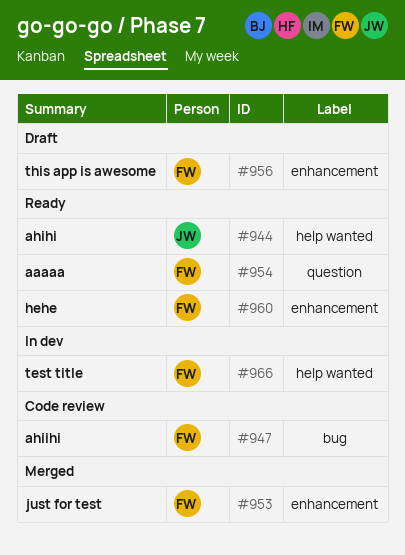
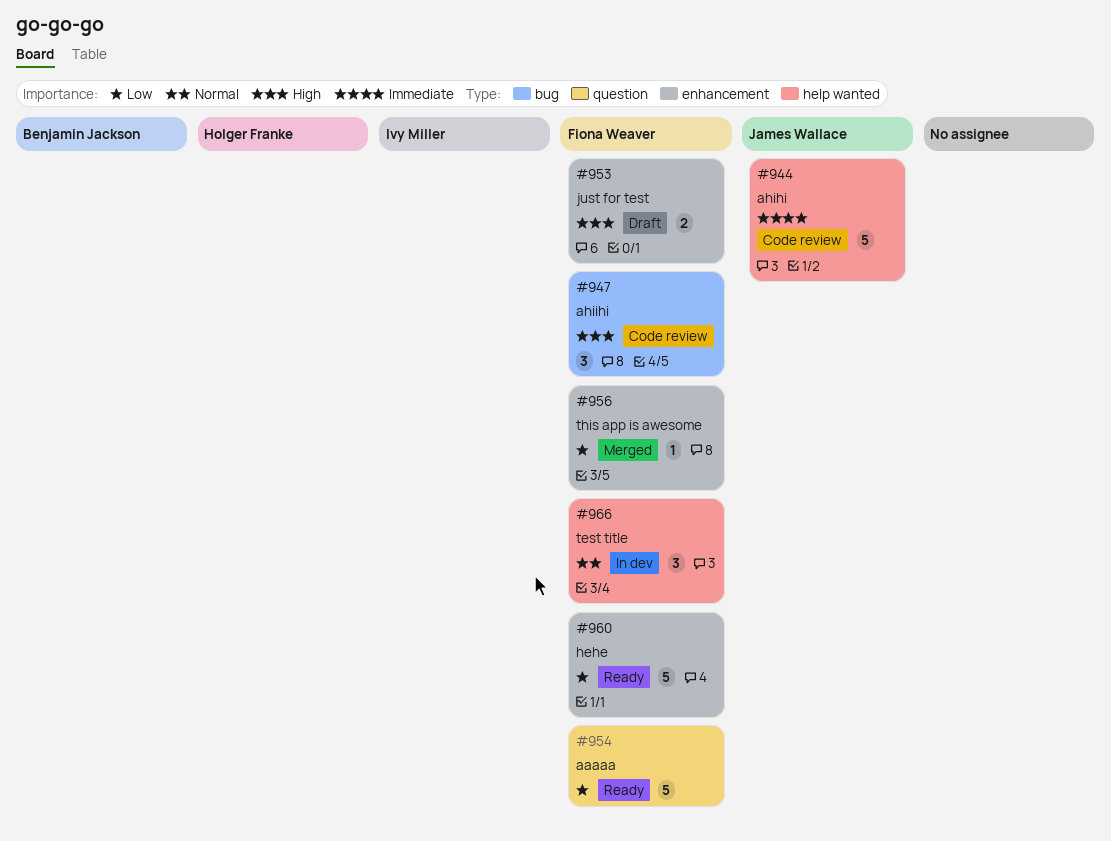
#944, status: Ready -> Code review
#953, status: Merged -> Draft
#956, status: Draft -> Merged

